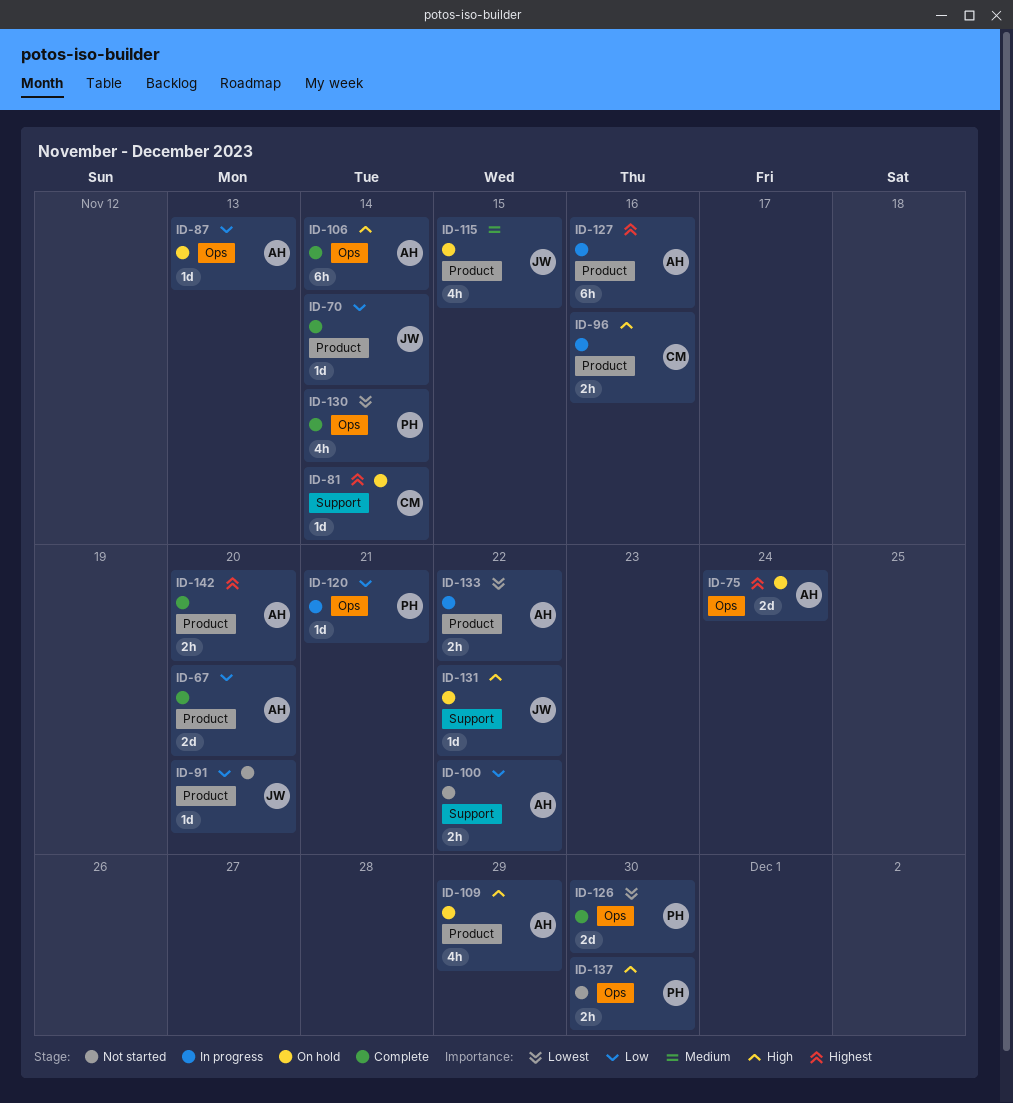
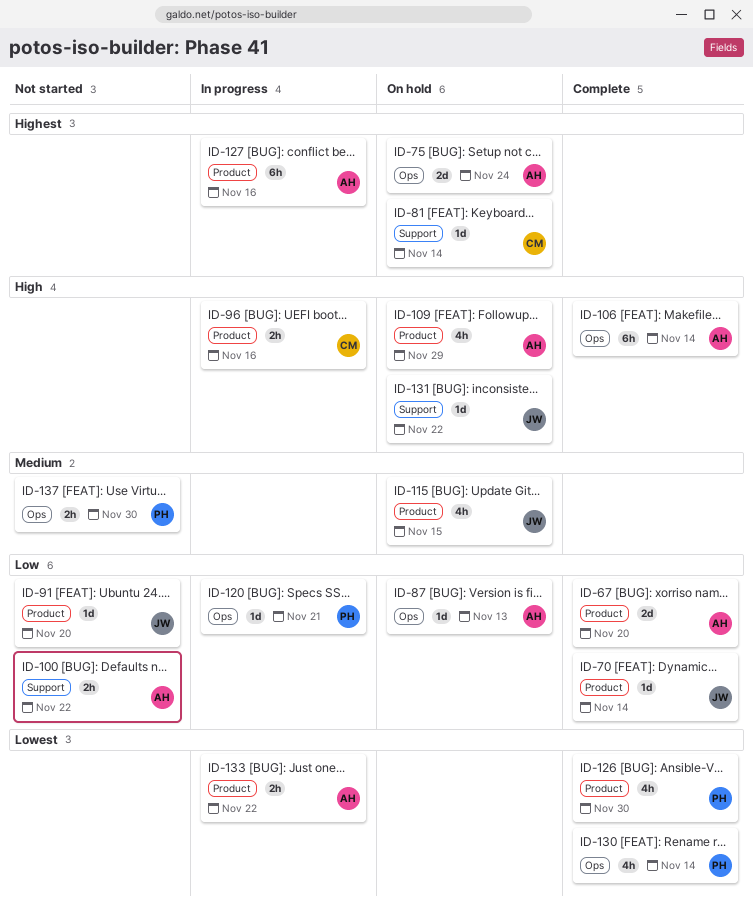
ID-126, label: Ops -> Product
ID-126, estimate: 2d -> 4h
ID-137, priority: High -> Medium
ID-142: present -> none

